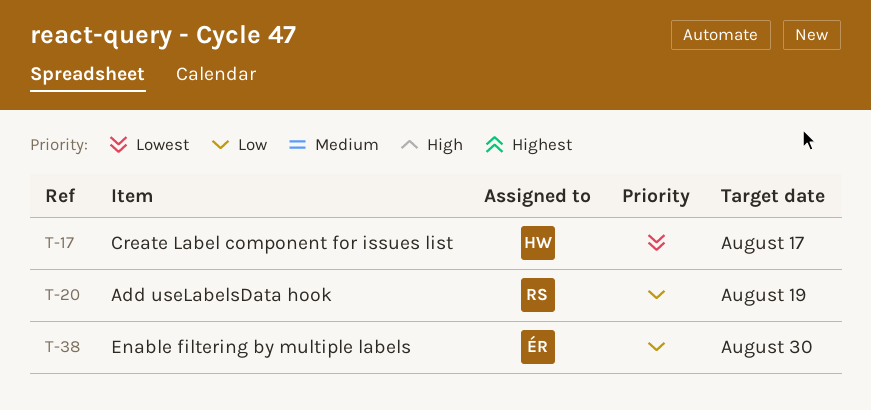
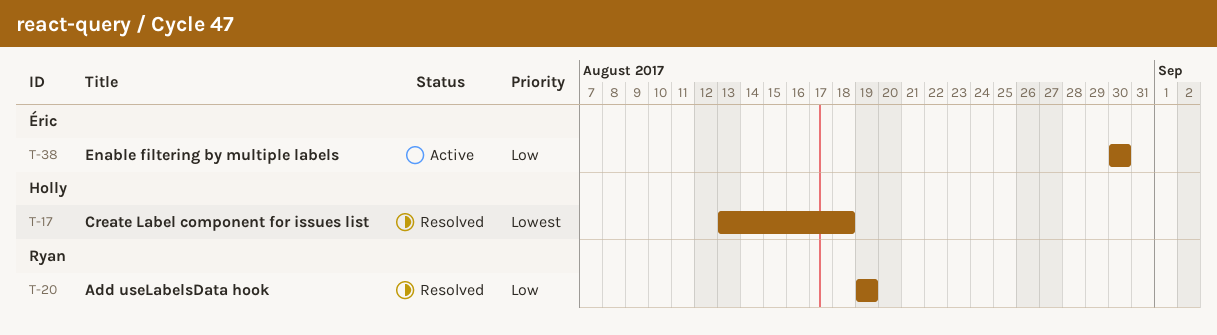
T-17, due: Aug 17 -> Aug 18

